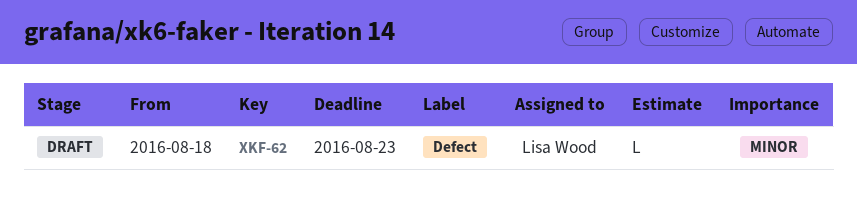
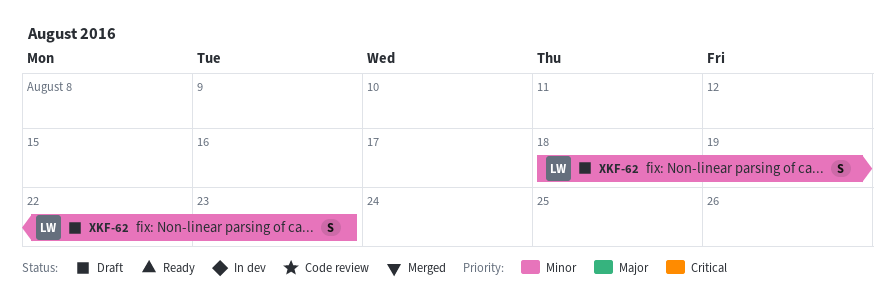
XKF-62, estimate: L -> S

